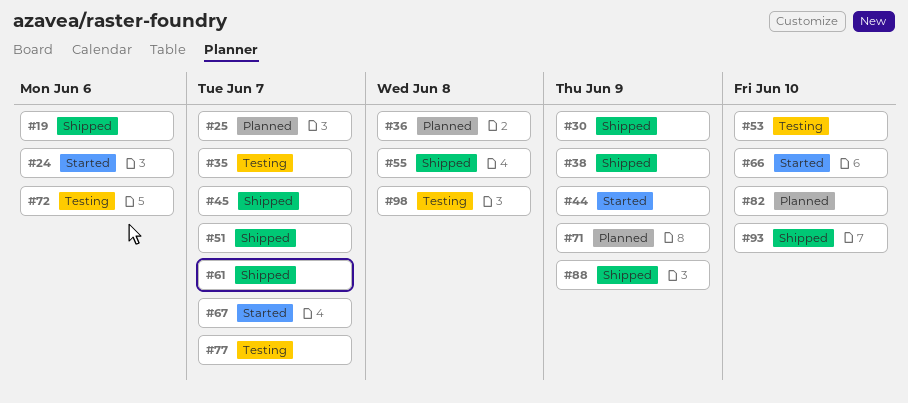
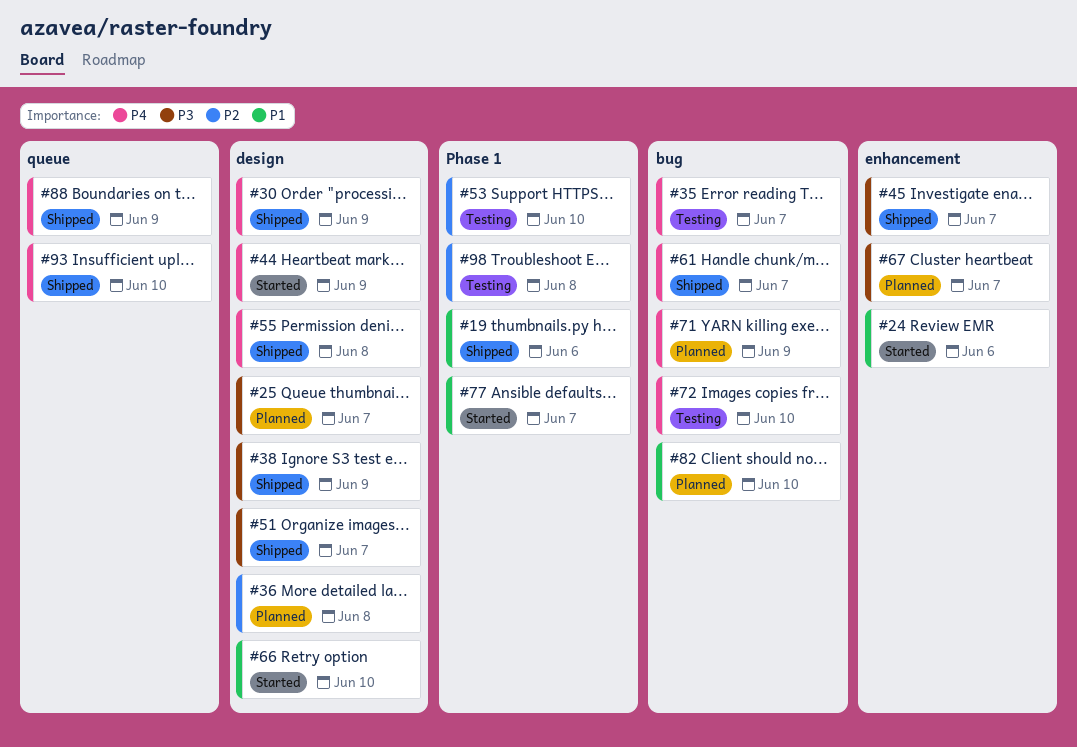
#67, status: Started -> Planned
#72, due: Jun 6 -> Jun 10
#77, status: Testing -> Started

